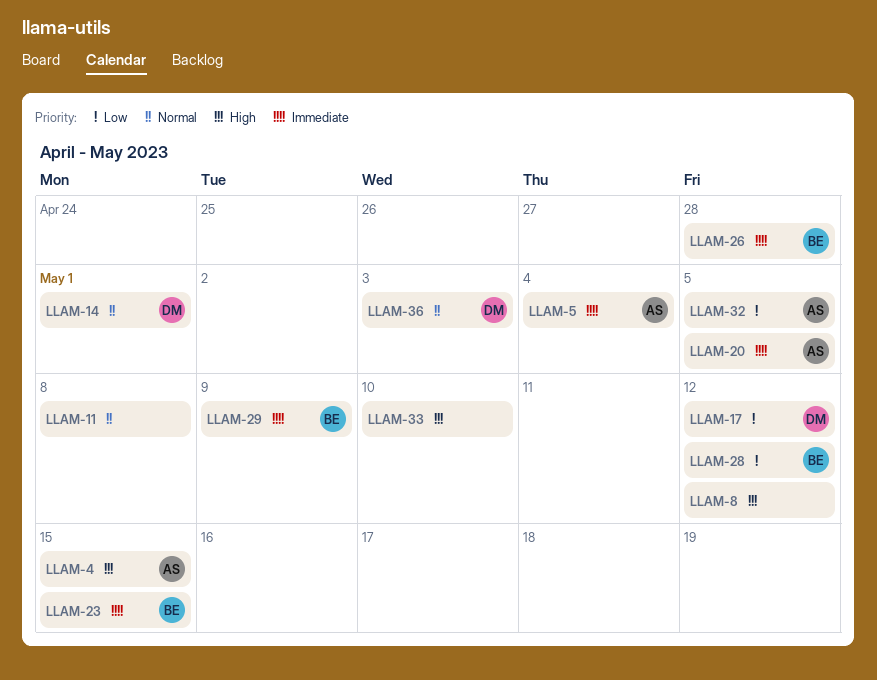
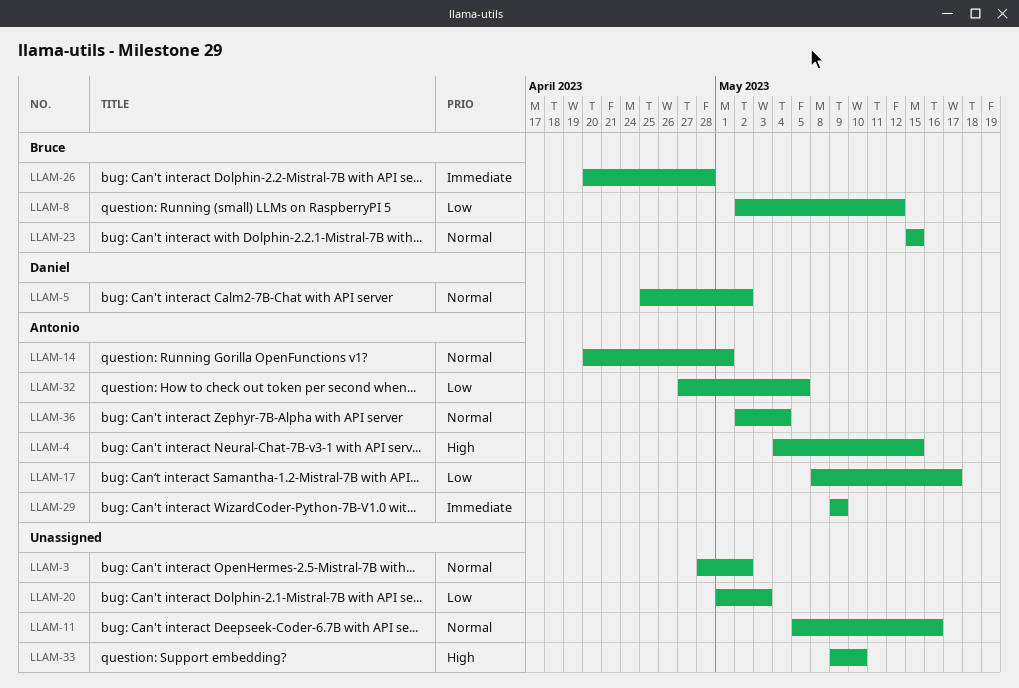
LLAM-3: none -> present
LLAM-5, owner: Antonio -> Daniel
LLAM-5, priority: Immediate -> Normal
LLAM-5, due: May 4 -> May 2
LLAM-8, owner: none -> Bruce
LLAM-8, priority: High -> Low
LLAM-11, due: May 8 -> May 16
LLAM-14, owner: Daniel -> Antonio
LLAM-17, owner: Daniel -> Antonio
LLAM-17, due: May 12 -> May 17
LLAM-20, owner: Antonio -> none
LLAM-20, priority: Immediate -> Low
LLAM-20, due: May 5 -> May 3
LLAM-23, priority: Immediate -> Normal
LLAM-28: present -> none
LLAM-29, owner: Bruce -> Antonio
LLAM-36, owner: Daniel -> Antonio
LLAM-36, due: May 3 -> May 4

